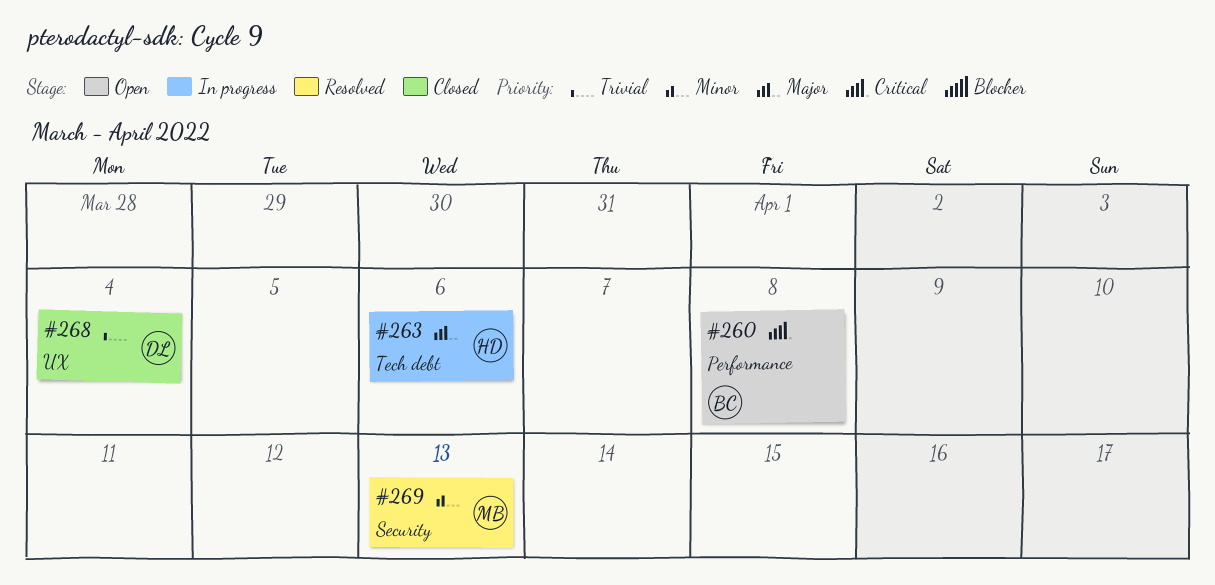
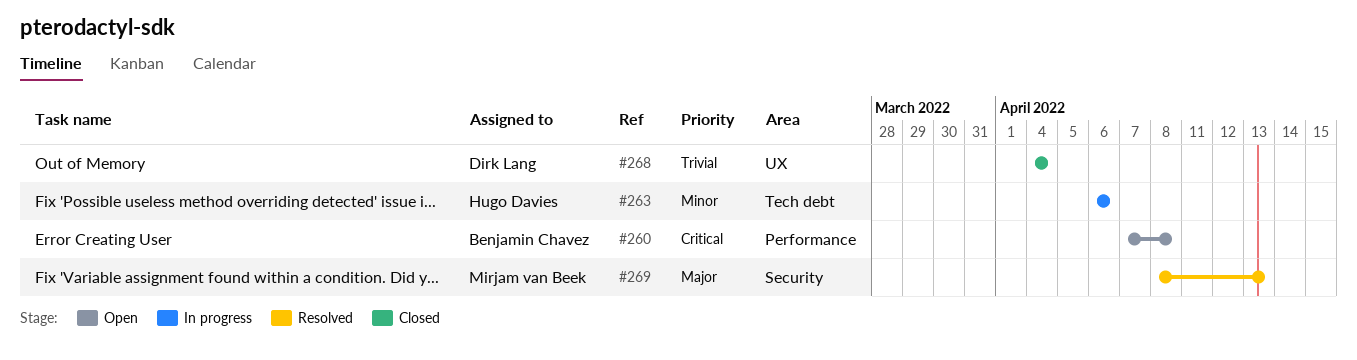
#263, priority: Major -> Minor
#269, priority: Minor -> Major

